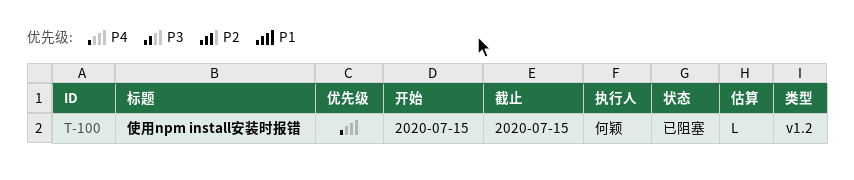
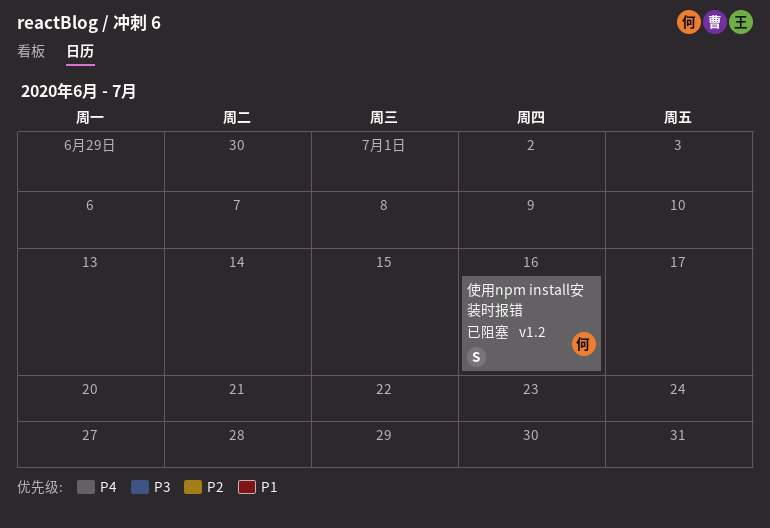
使用npm install安装时报错, estimate: L -> S
使用npm install安装时报错, due: Jul 15 -> Jul 16

